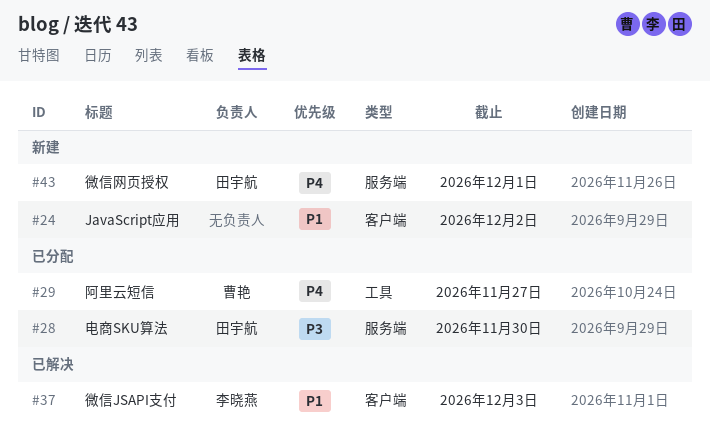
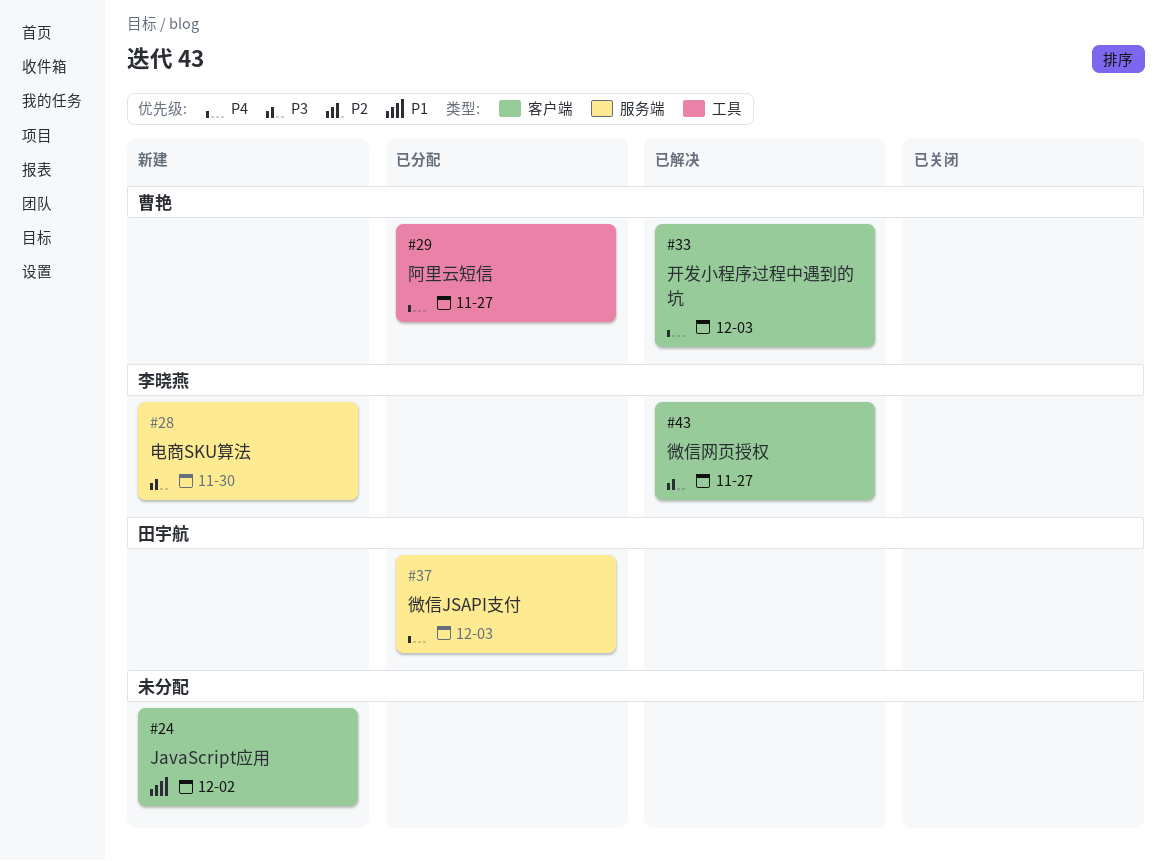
#28, status: 已分配 -> 新建
#28, owner: 田宇航 -> 李晓燕
#33: none -> present
#37, status: 已解决 -> 已分配
#37, owner: 李晓燕 -> 田宇航
#37, priority: P1 -> P4
#37, label: 客户端 -> 服务端
#43, status: 新建 -> 已解决
#43, owner: 田宇航 -> 李晓燕
#43, priority: P4 -> P3
#43, label: 服务端 -> 客户端
#43, due: Dec 1 -> Nov 27

